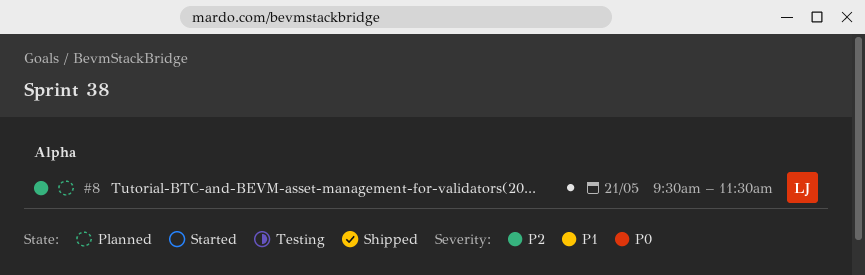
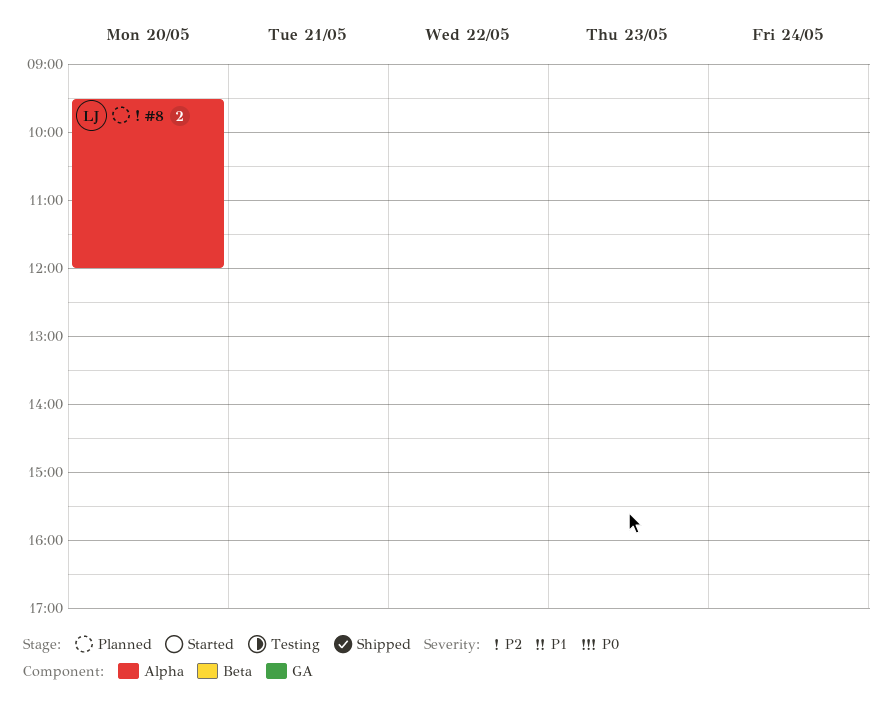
#8, estimate: 1 -> 2
#8, day: May 21 -> May 20
#8, ends: 11:30 -> 12:00

